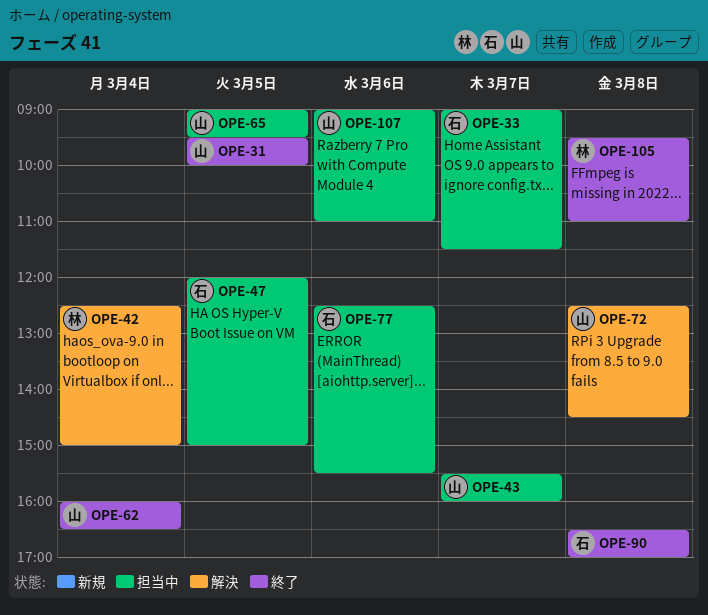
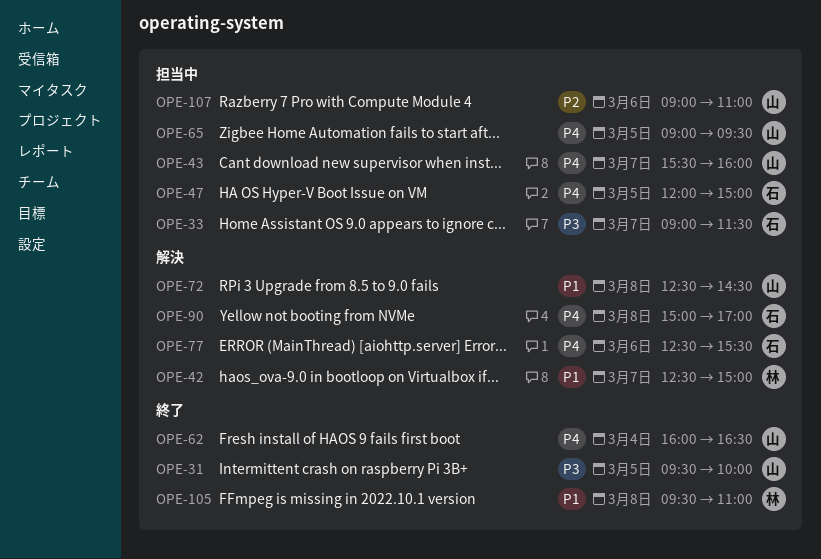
OPE-42, day: Mar 4 -> Mar 7
OPE-77, status: 担当中 -> 解決
OPE-90, status: 終了 -> 解決
OPE-90, begins: 16:30 -> 15:00

